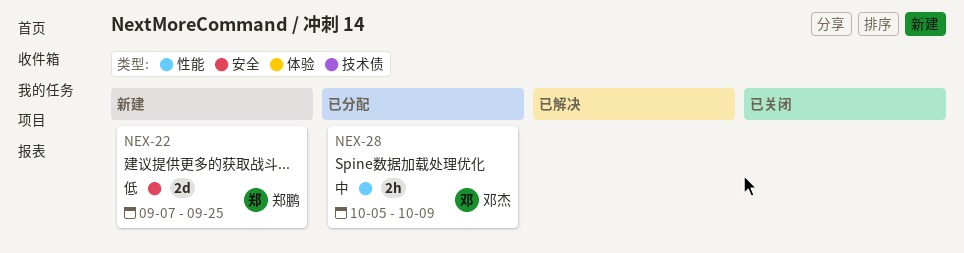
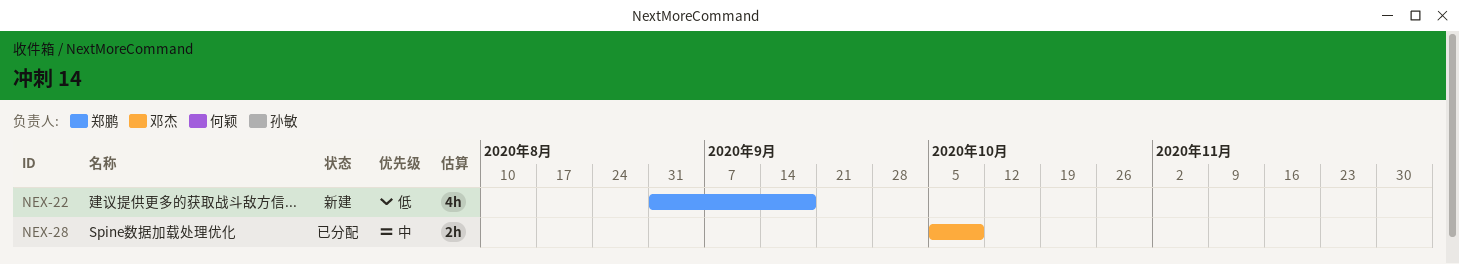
NEX-22, estimate: 2d -> 4h
NEX-22, start: Sep 7 -> Aug 31
NEX-22, due: Sep 25 -> Sep 18

